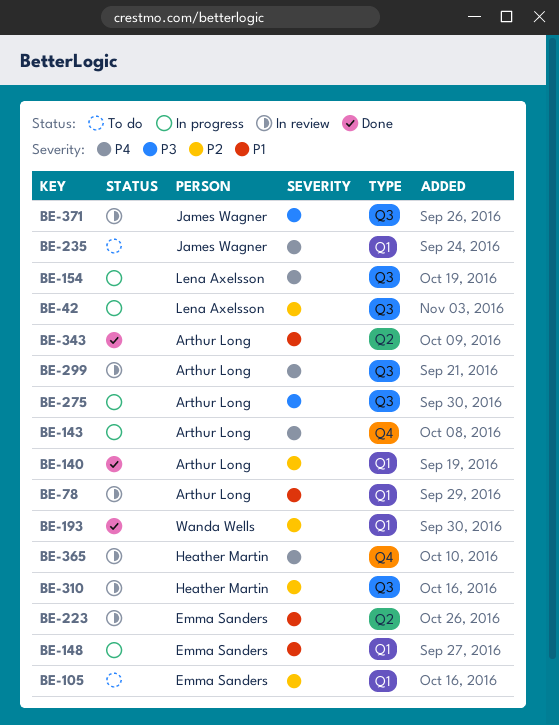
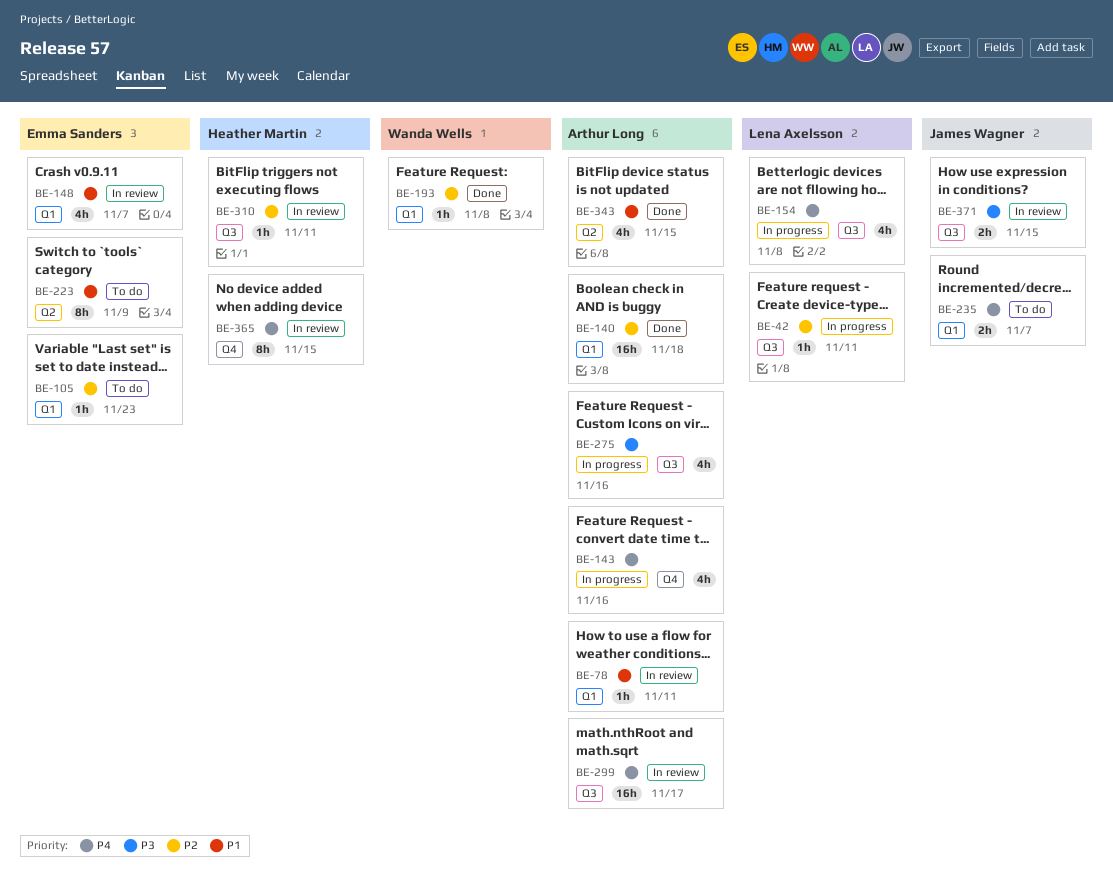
BE-148, status: In progress -> In review
BE-223, status: In review -> To do

